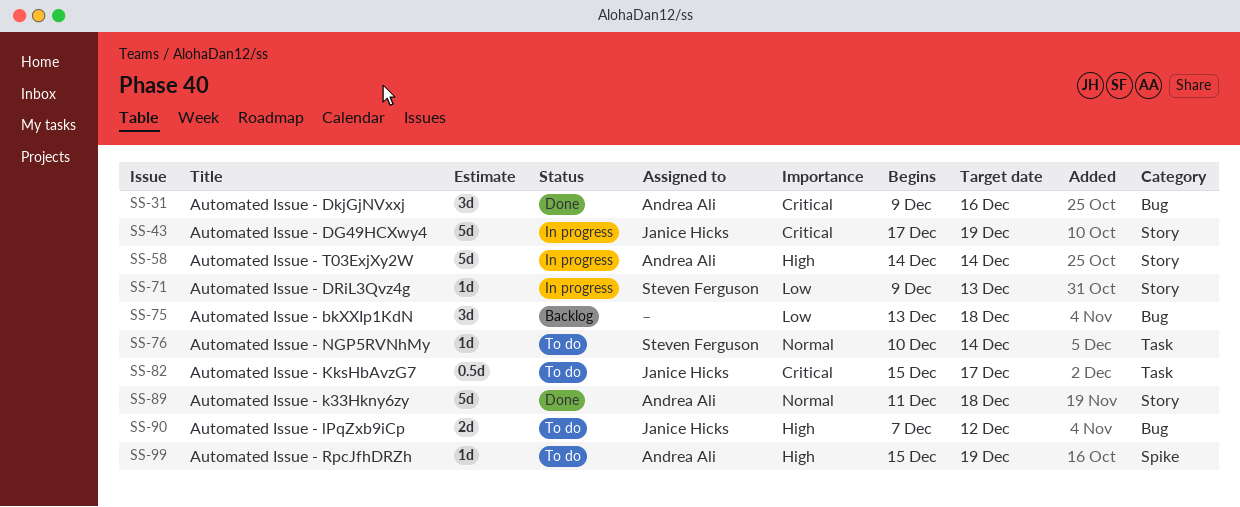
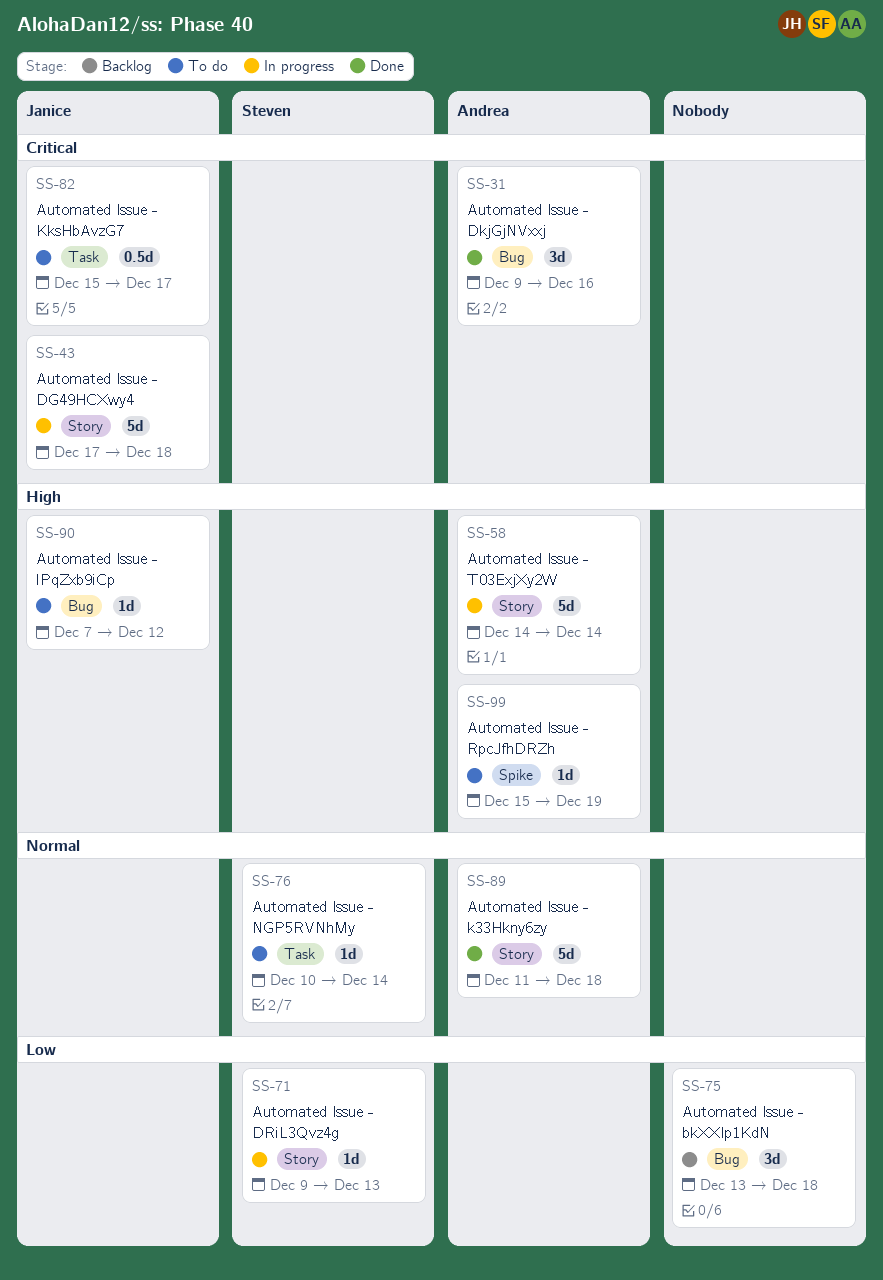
SS-43, due: Dec 19 -> Dec 18
SS-90, estimate: 2d -> 1d

